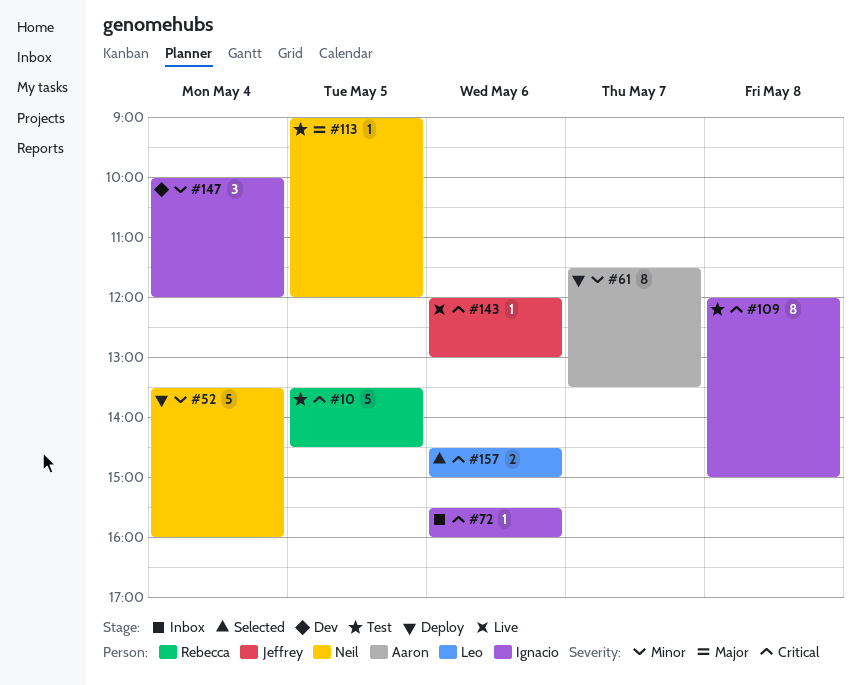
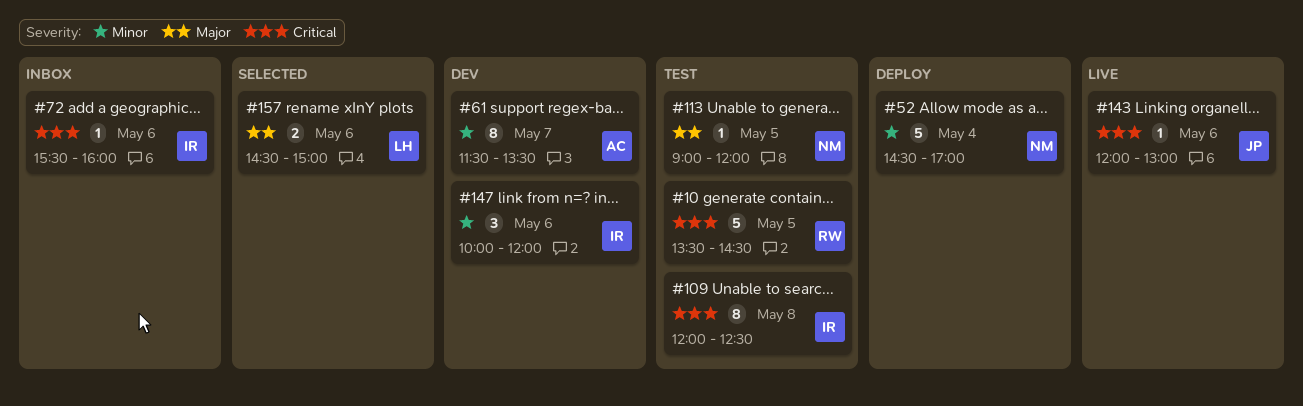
#52, begins: 13:30 -> 14:30
#52, ends: 16:00 -> 17:00
#61, status: Deploy -> Dev
#109, ends: 15:00 -> 12:30
#147, day: May 4 -> May 6
#157, priority: Critical -> Major

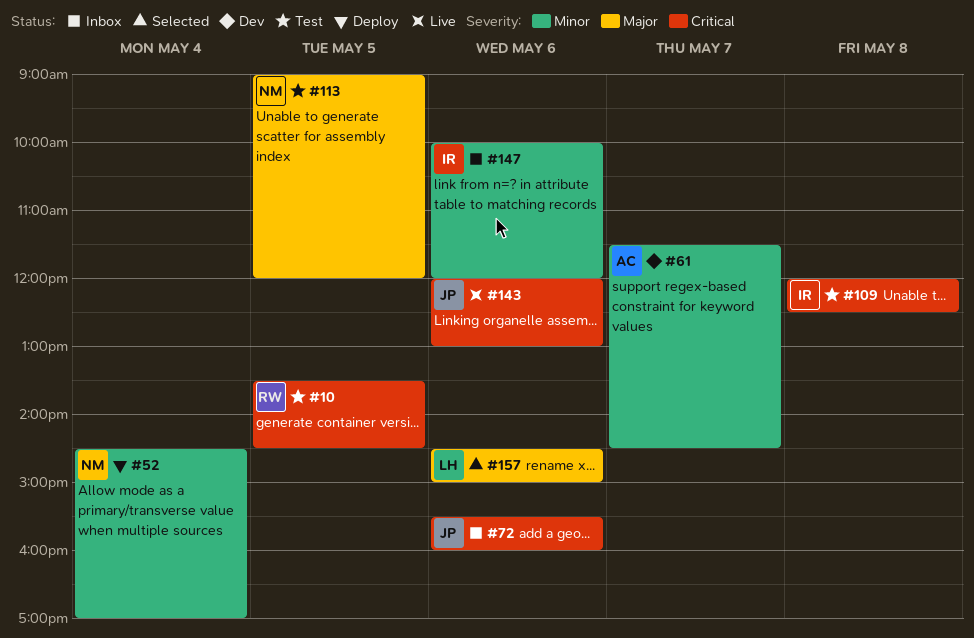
#61, ends: 13:30 -> 14:30
#72, owner: IR -> JP
#147, status: Dev -> Inbox

